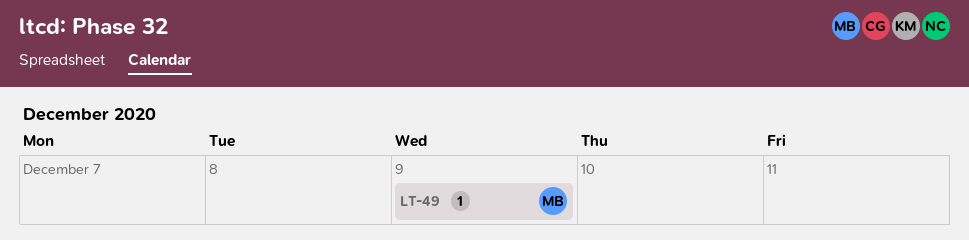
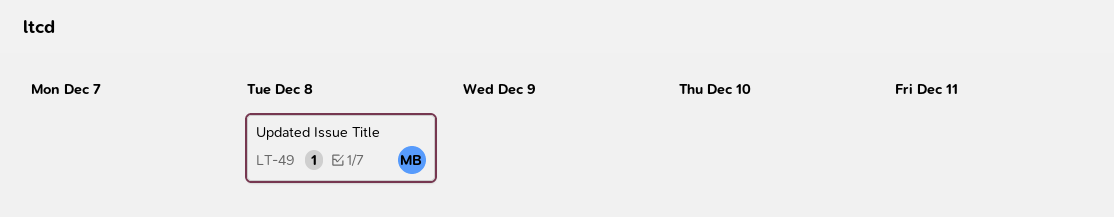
LT-49, due: Dec 9 -> Dec 8

